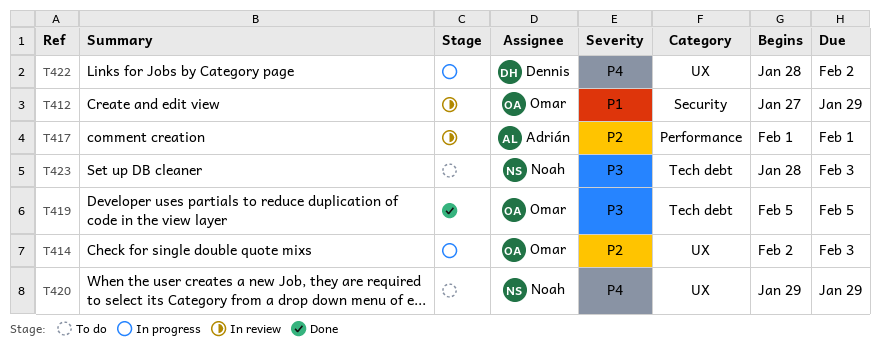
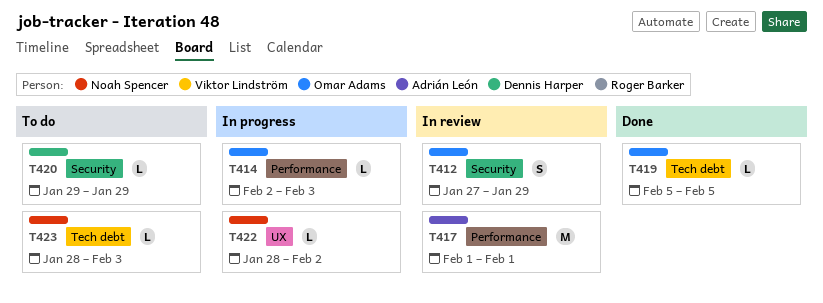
T414, label: UX -> Performance
T420, owner: Noah Spencer -> Dennis Harper
T420, label: UX -> Security
T422, owner: Dennis Harper -> Noah Spencer

